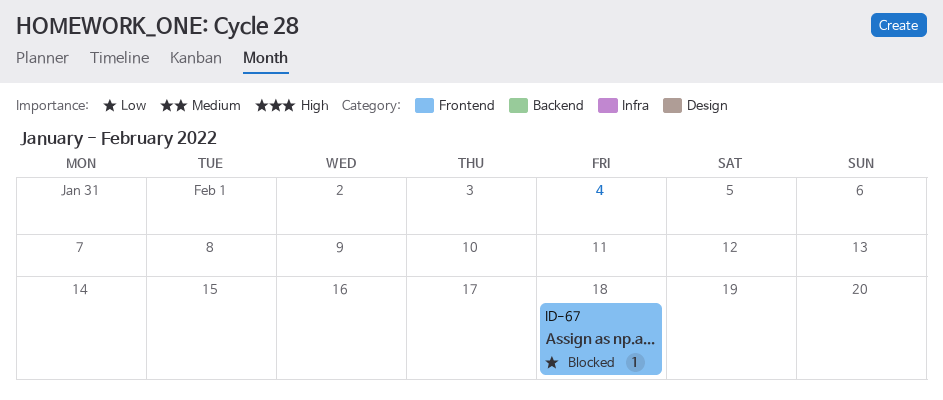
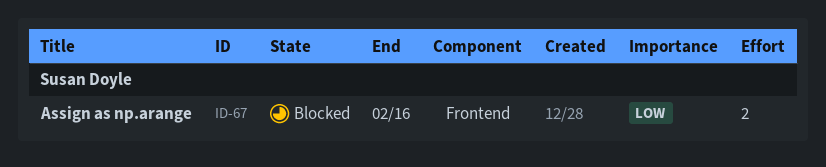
ID-67, estimate: 1 -> 2
ID-67, due: Feb 18 -> Feb 16

